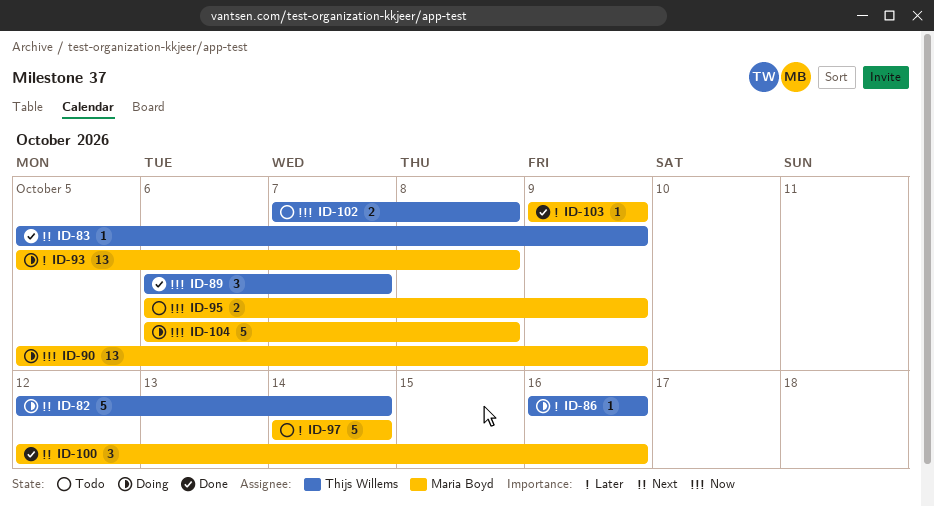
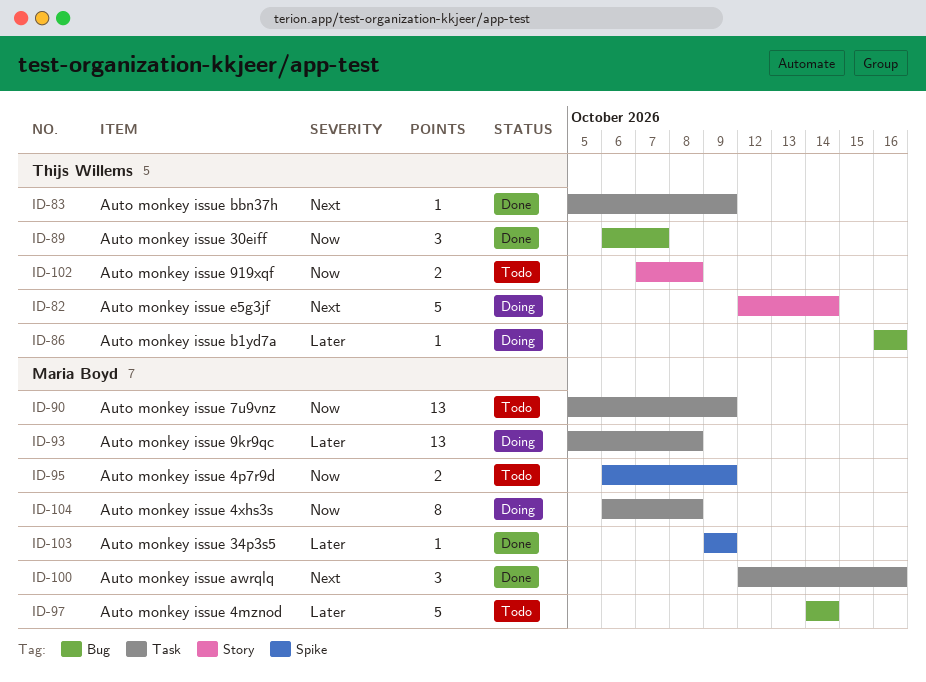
ID-90, status: Doing -> Todo
ID-104, estimate: 5 -> 8

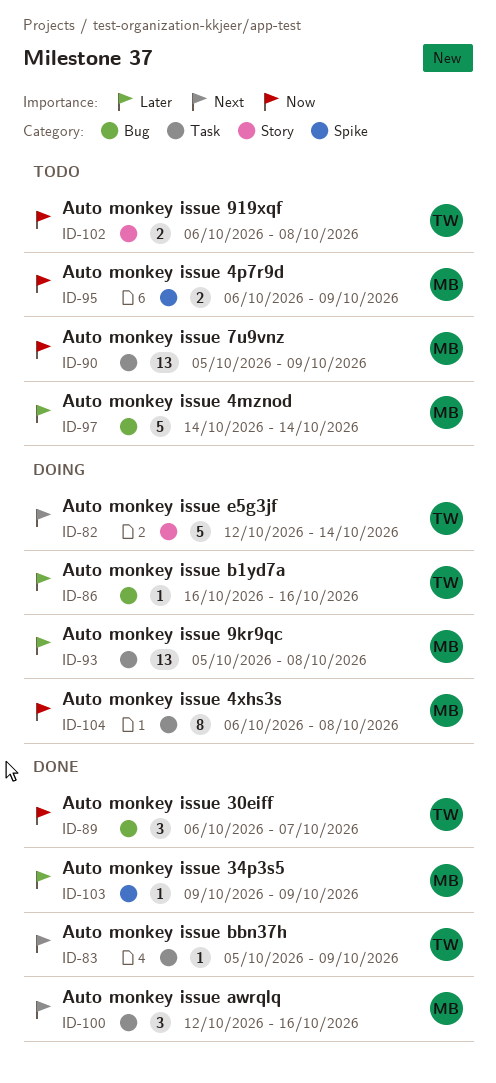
ID-102, start: Oct 7 -> Oct 6

